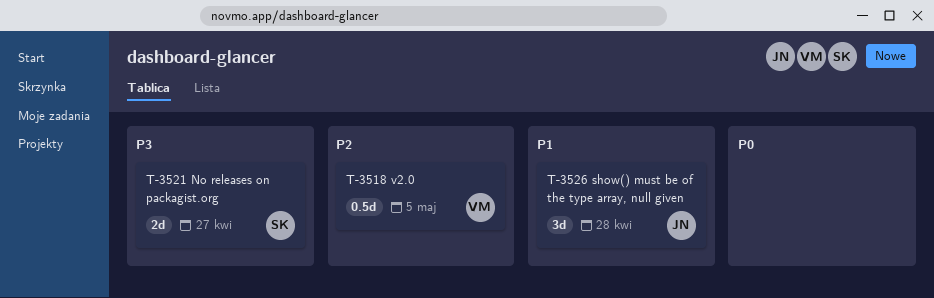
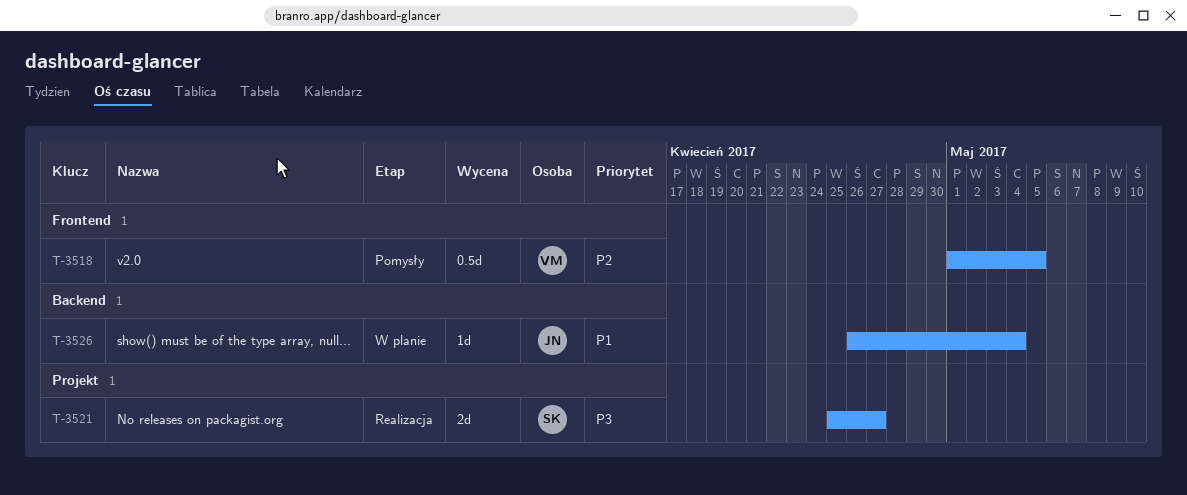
T-3526, estimate: 3d -> 1d
T-3526, due: Apr 28 -> May 4

